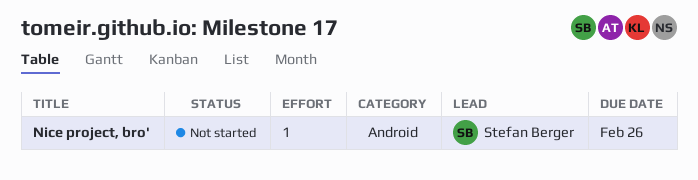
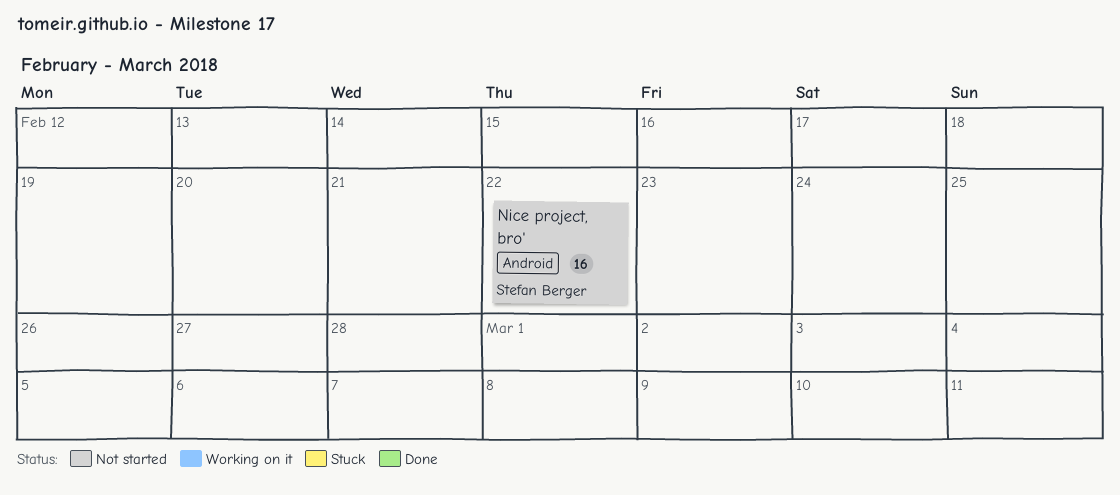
Nice project, bro', estimate: 1 -> 16
Nice project, bro', due: Feb 26 -> Feb 22

